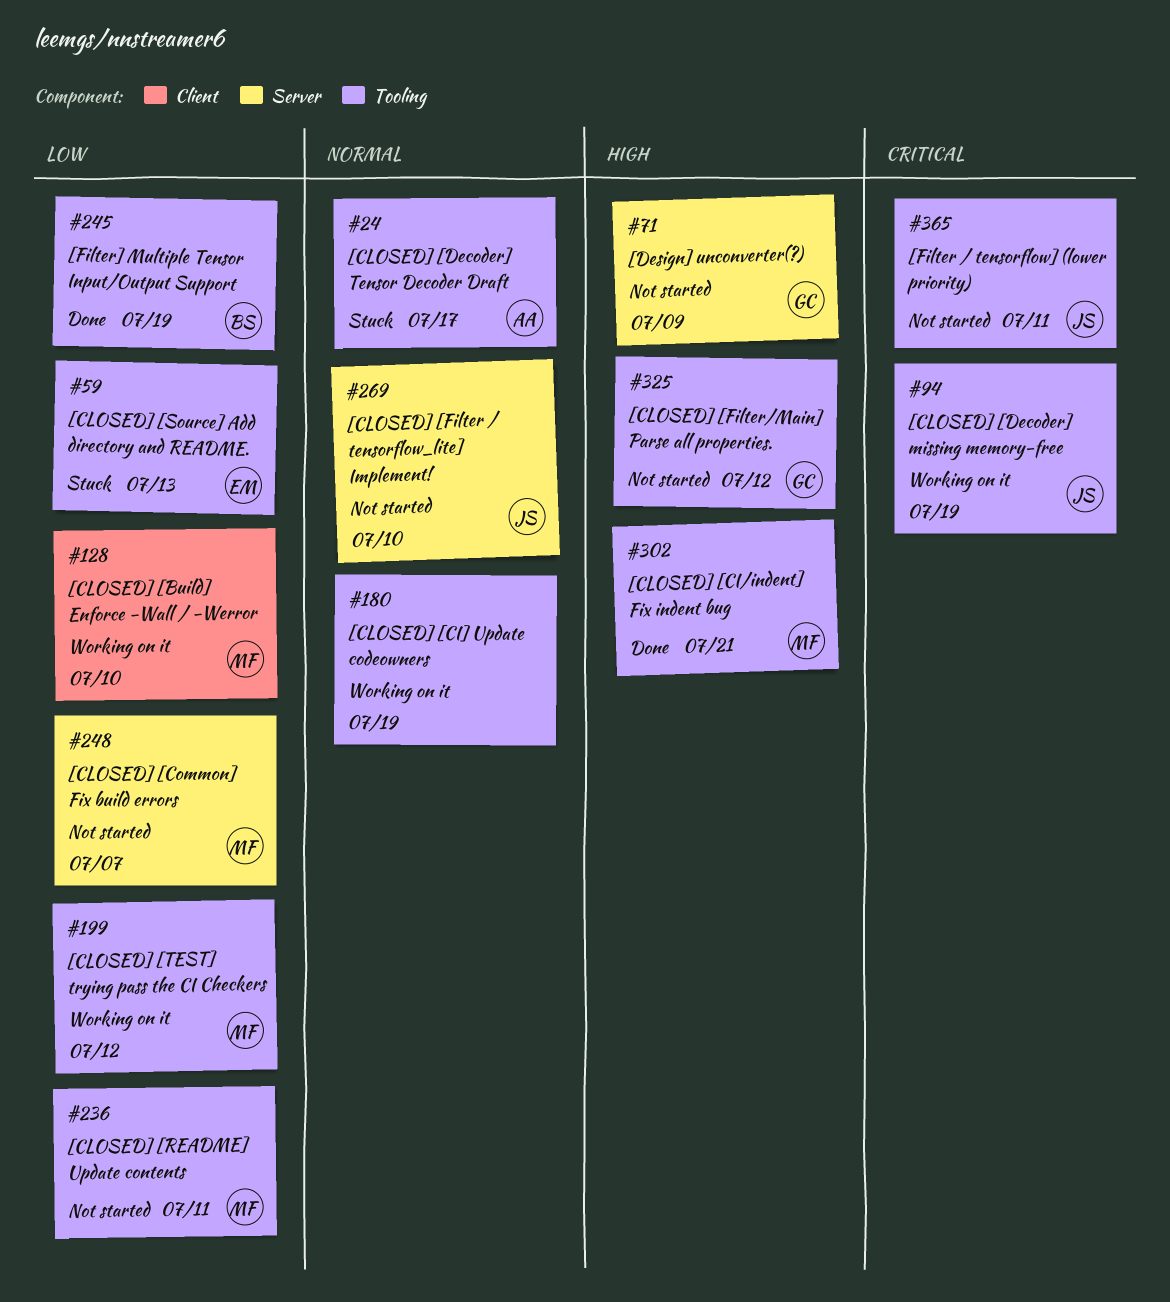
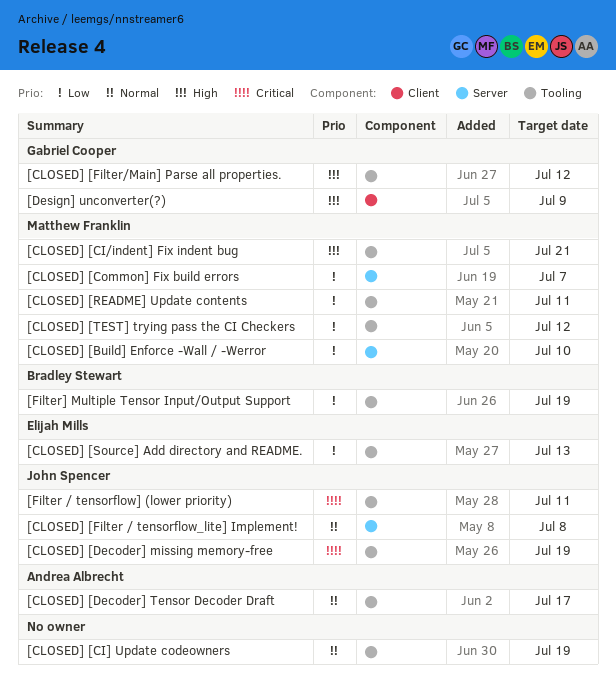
[CLOSED] [Build] Enforce -Wall / -Werror, label: Client -> Server
[CLOSED] [Filter / tensorflow_lite] Implement!, due: Jul 10 -> Jul 8
[Design] unconverter(?), label: Server -> Client

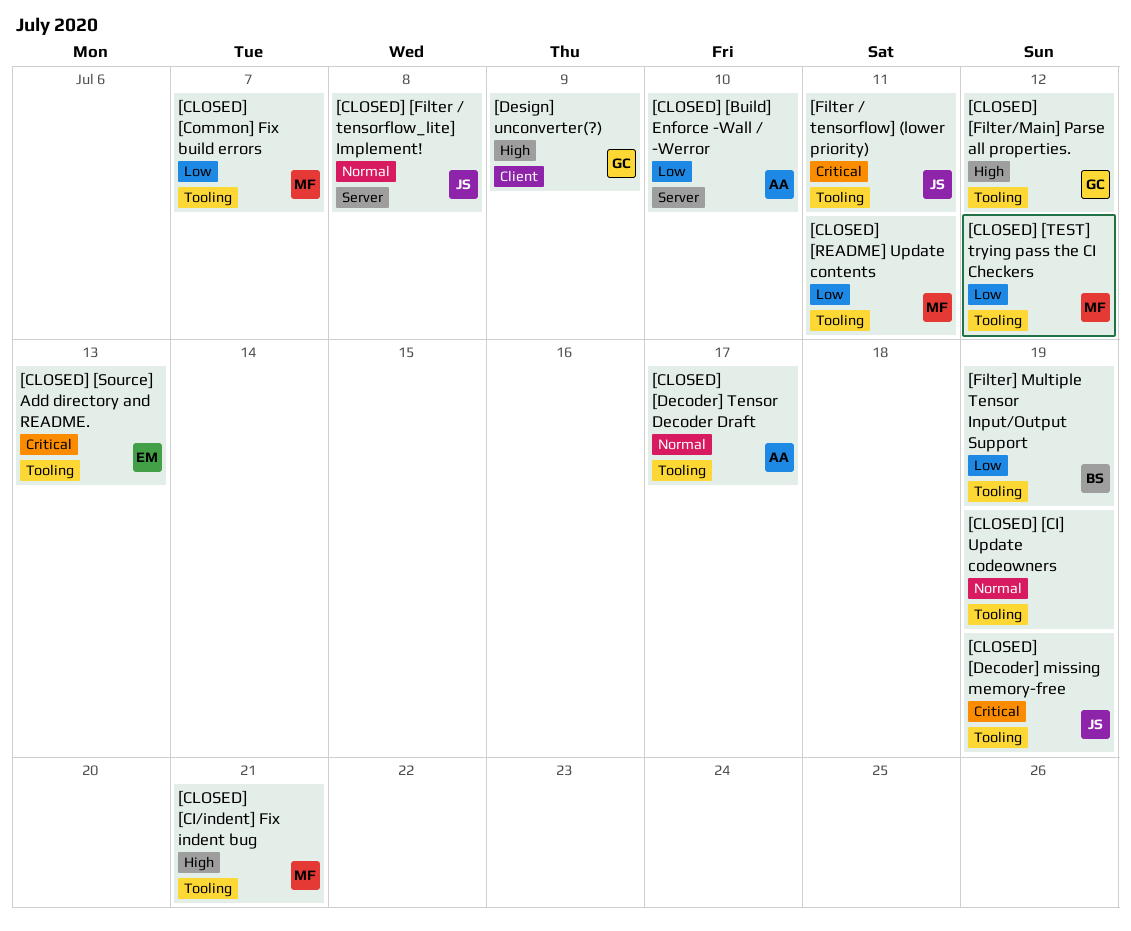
[CLOSED] [Build] Enforce -Wall / -Werror, owner: Matthew Franklin -> Andrea Albrecht
[CLOSED] [Common] Fix build errors, label: Server -> Tooling
[CLOSED] [Source] Add directory and README., priority: Low -> Critical

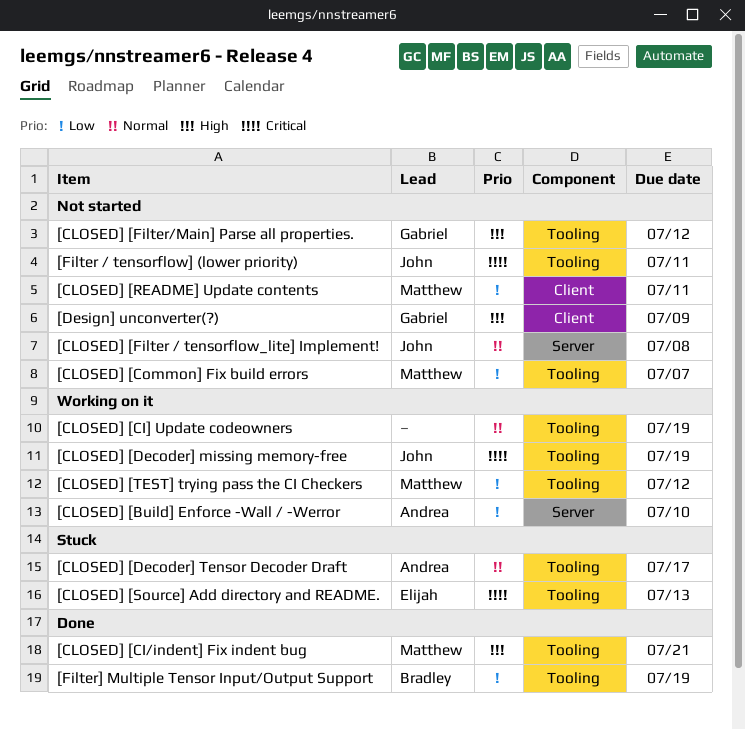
[CLOSED] [README] Update contents, label: Tooling -> Client

